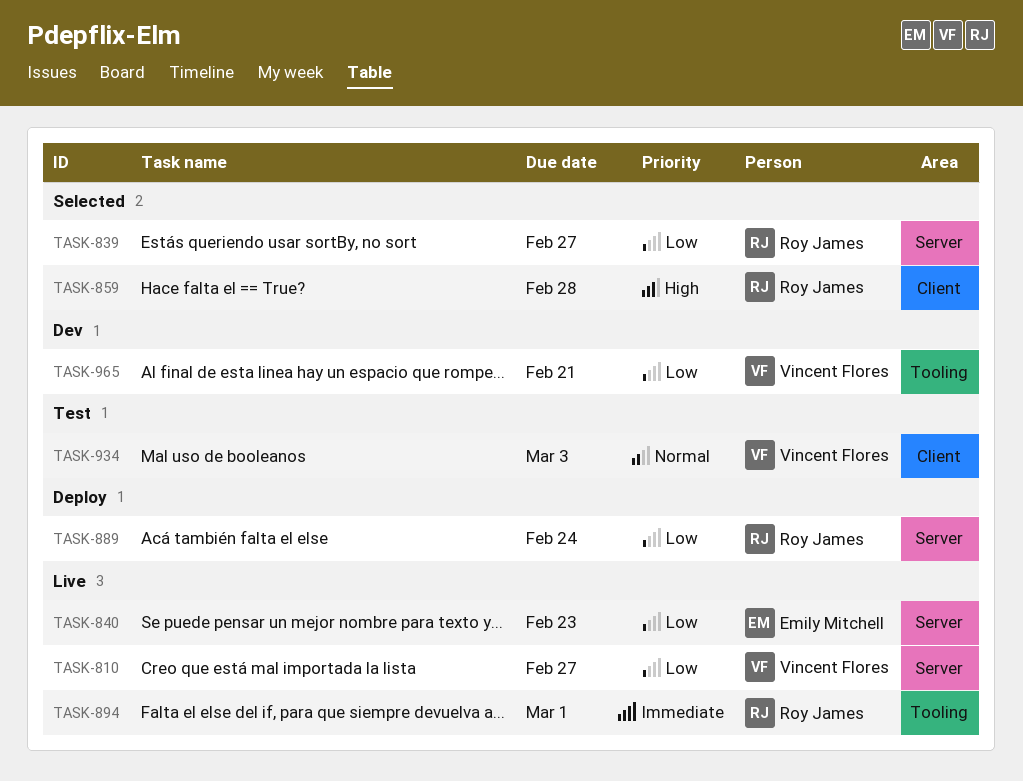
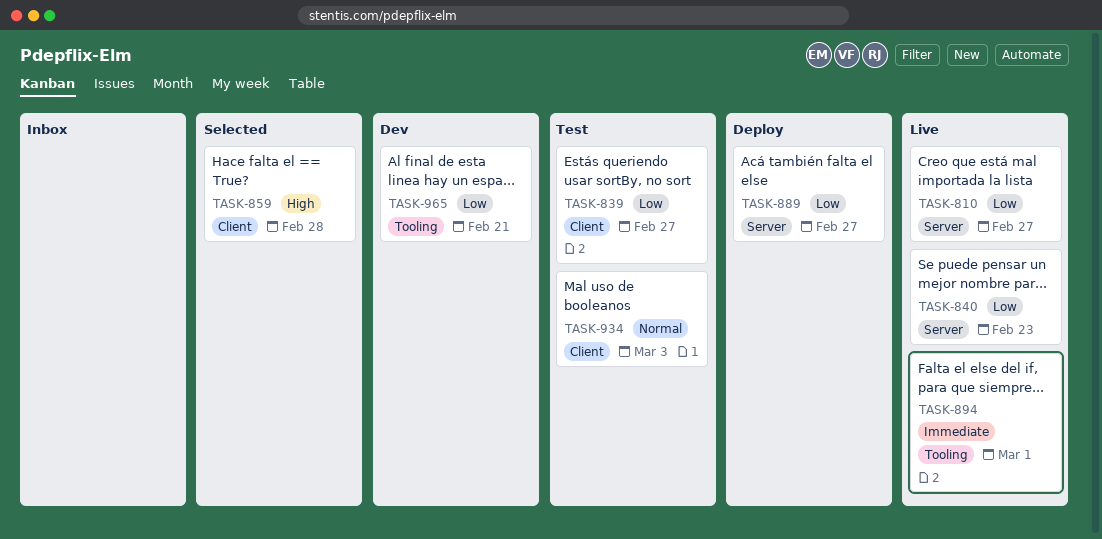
TASK-839, status: Selected -> Test
TASK-839, label: Server -> Client
TASK-889, due: Feb 24 -> Feb 27

